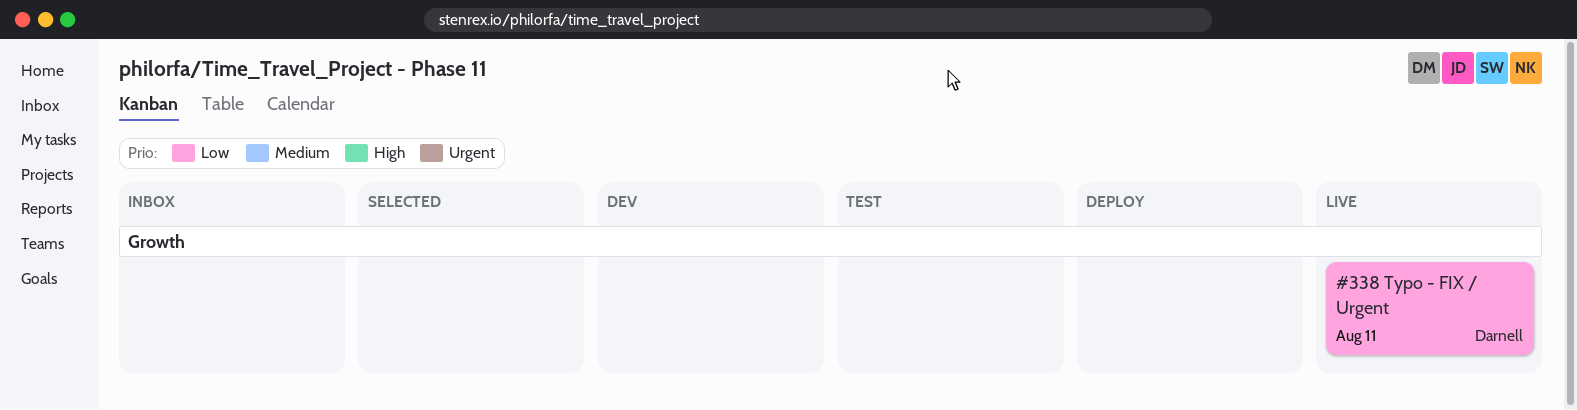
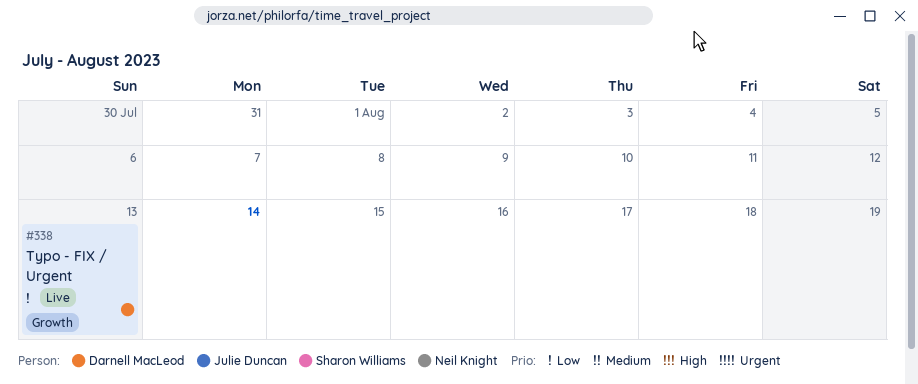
#338, due: Aug 11 -> Aug 13

